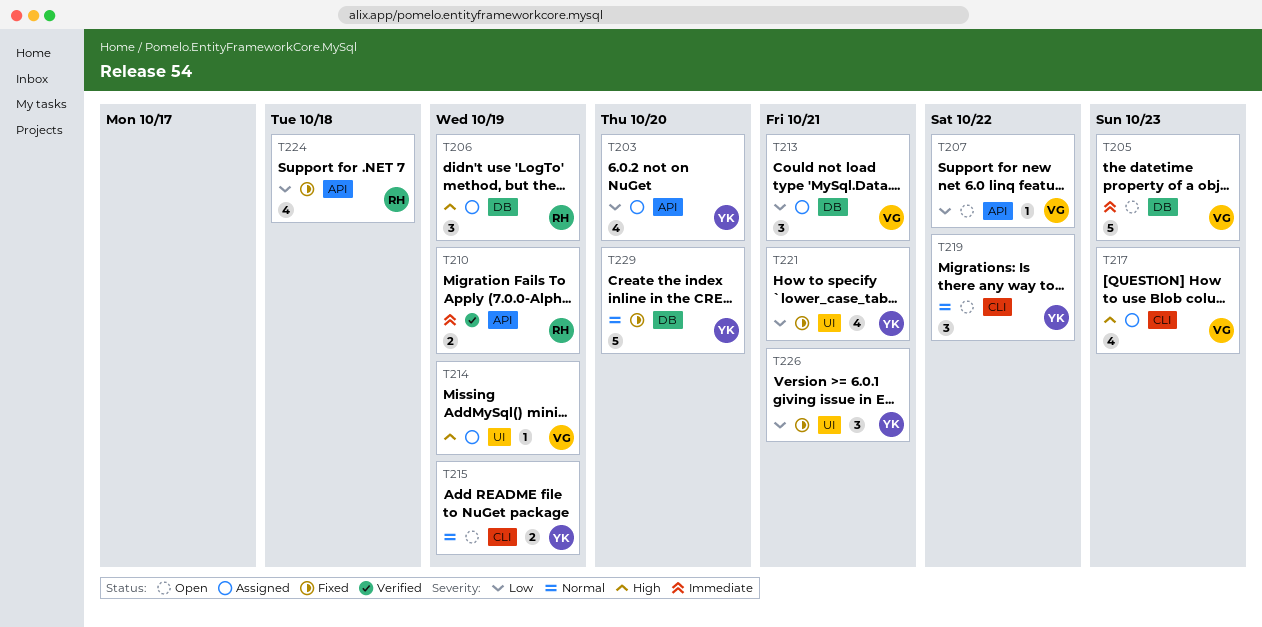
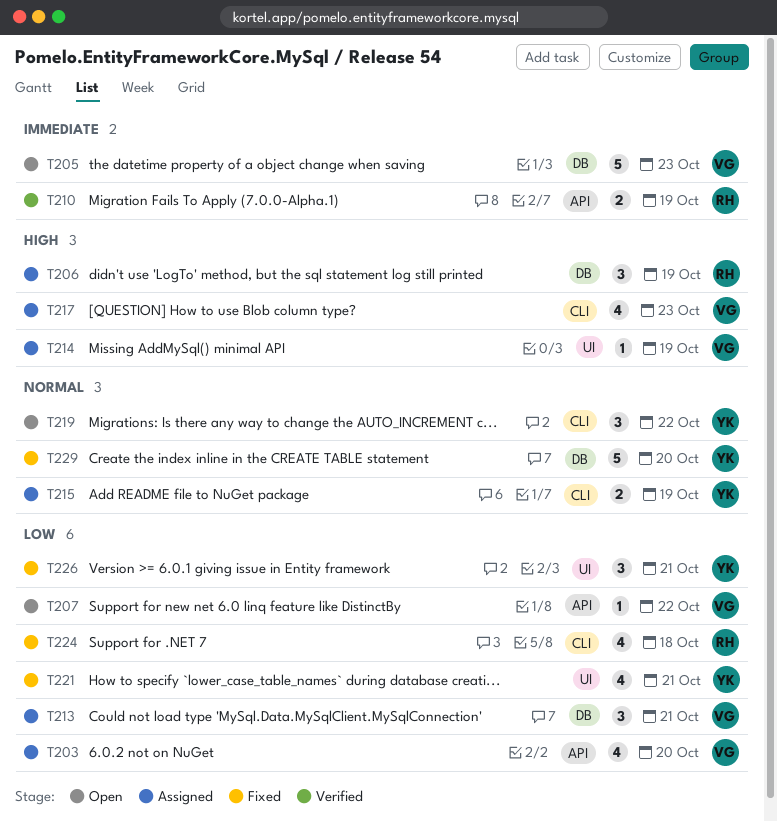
T203, owner: YK -> VG
T215, status: Open -> Assigned
T224, label: API -> CLI

